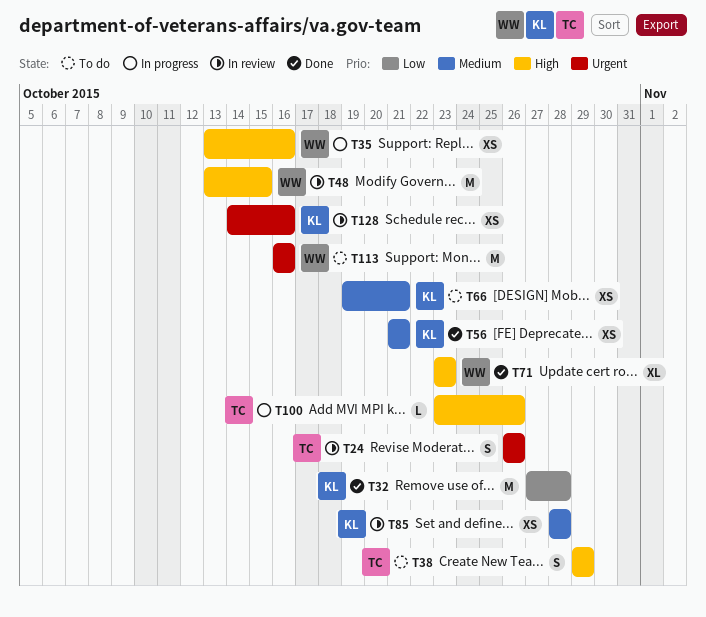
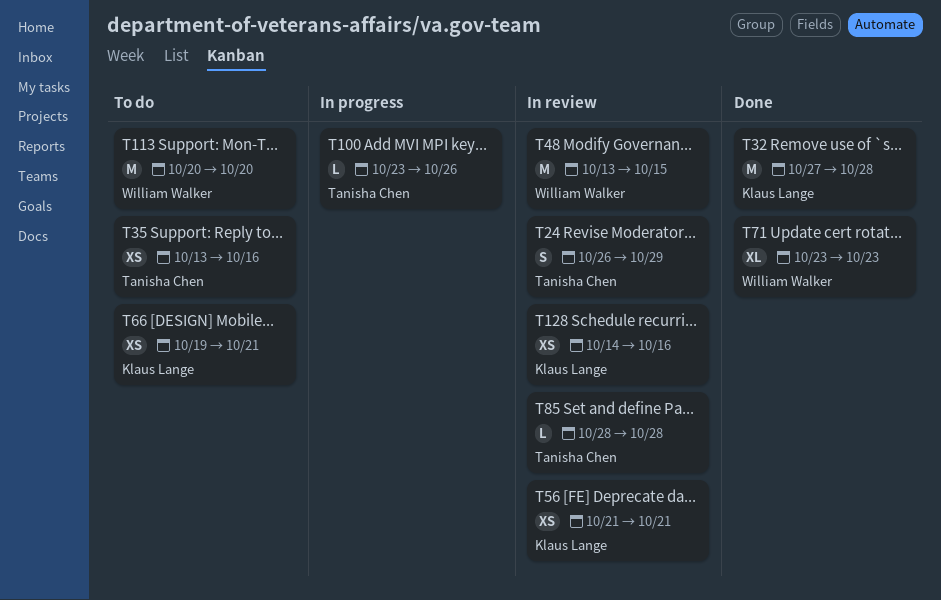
T24, due: Oct 26 -> Oct 29
T35, status: In progress -> To do
T35, owner: William Walker -> Tanisha Chen
T38: present -> none
T56, status: Done -> In review
T85, owner: Klaus Lange -> Tanisha Chen
T85, estimate: XS -> L
T113, start: Oct 16 -> Oct 20
T113, due: Oct 16 -> Oct 20

